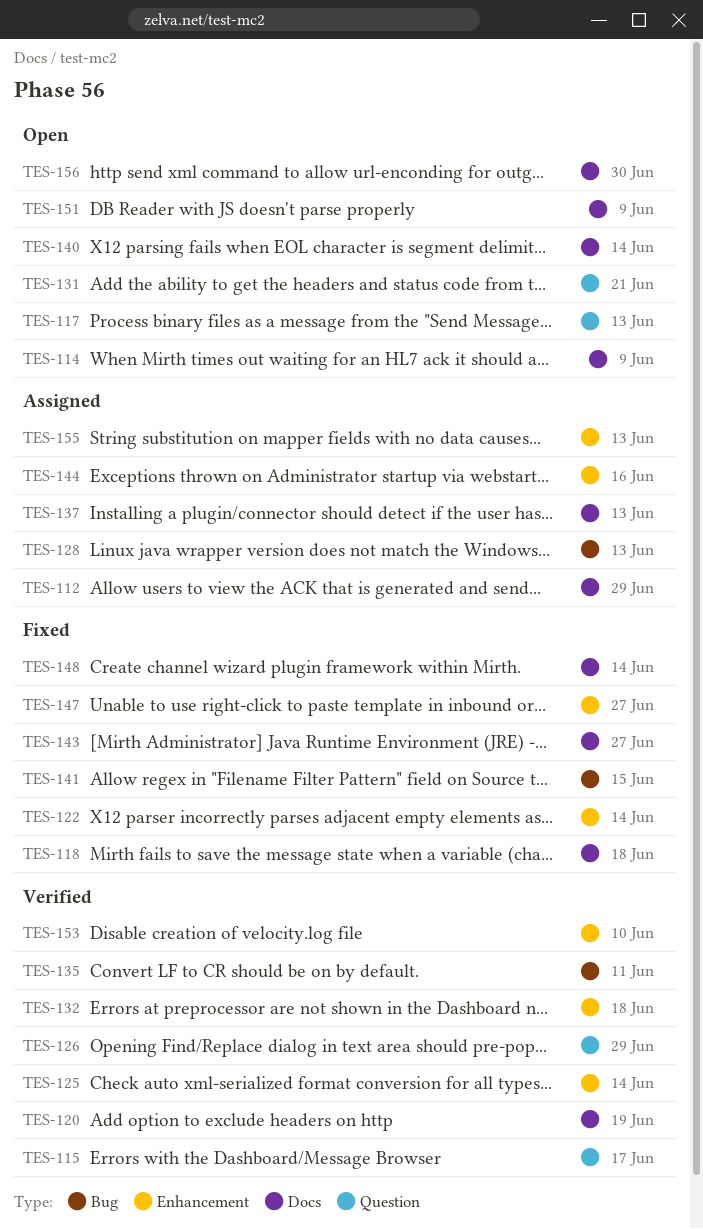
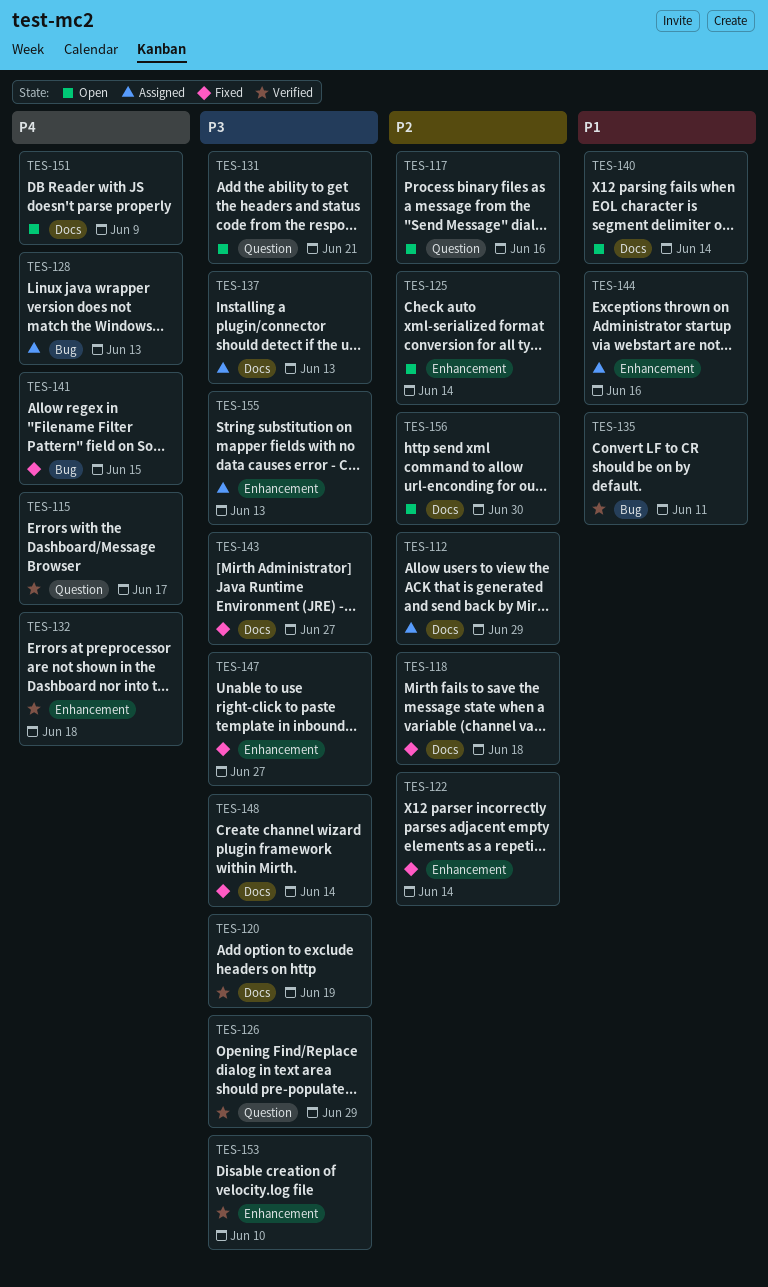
TES-114: present -> none
TES-117, due: Jun 13 -> Jun 16
TES-125, status: Verified -> Open

